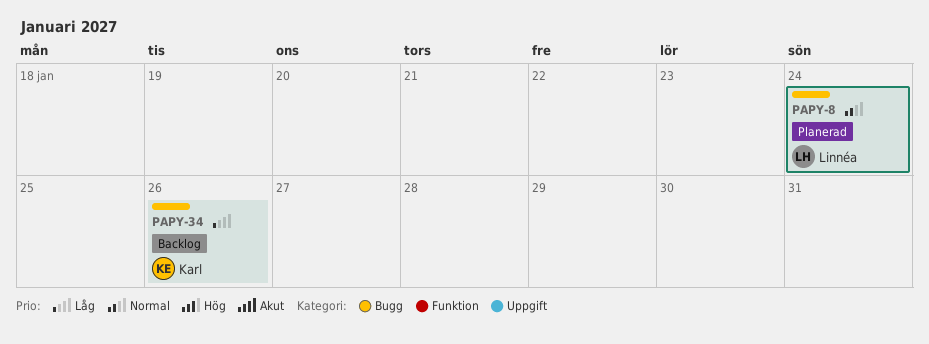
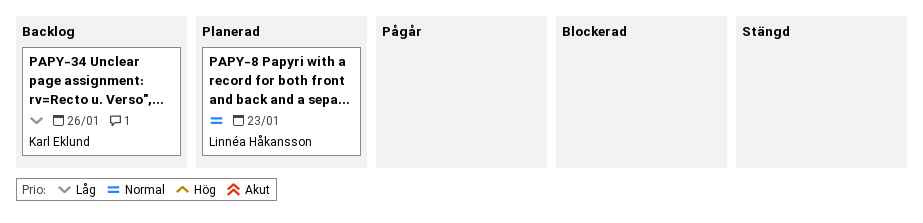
PAPY-8, due: Jan 24 -> Jan 23

